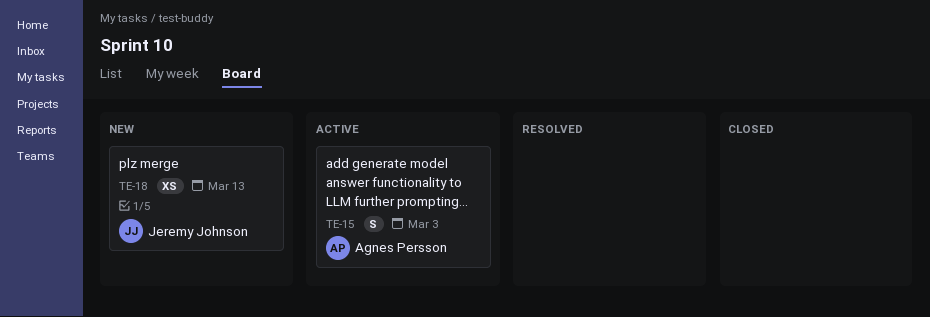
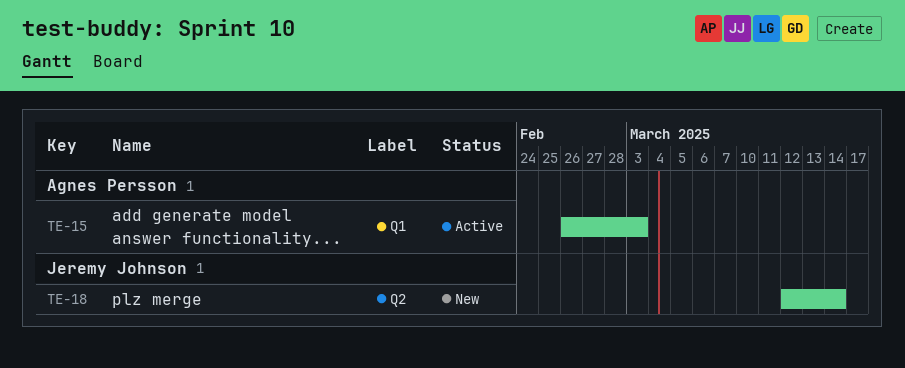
TE-18, due: Mar 13 -> Mar 14

